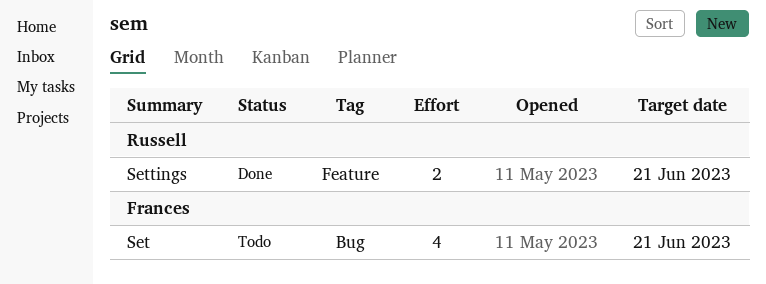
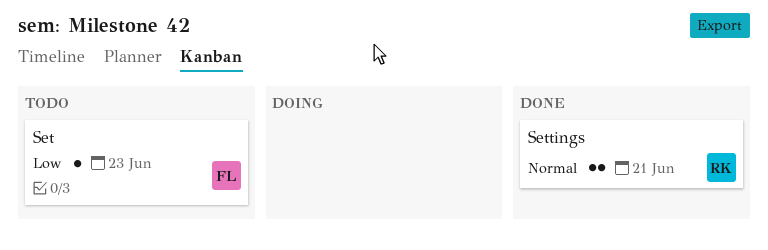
Set, estimate: 4 -> 1
Set, due: Jun 21 -> Jun 23

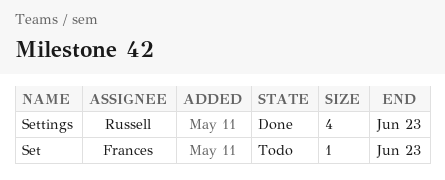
Settings, estimate: 2 -> 4
Settings, due: Jun 21 -> Jun 23

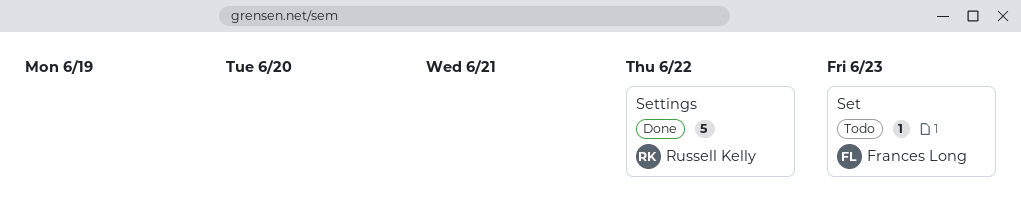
Settings, estimate: 4 -> 5
Settings, due: Jun 23 -> Jun 22

